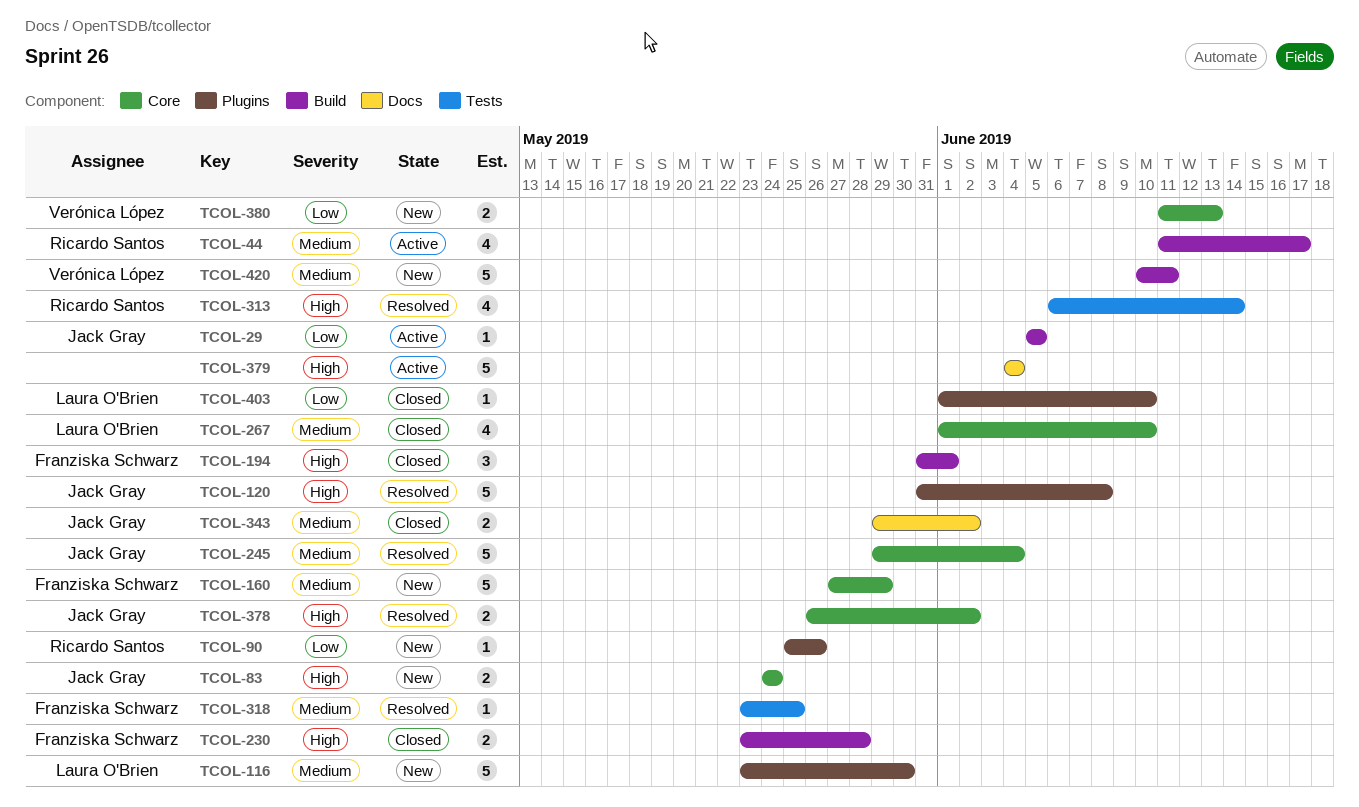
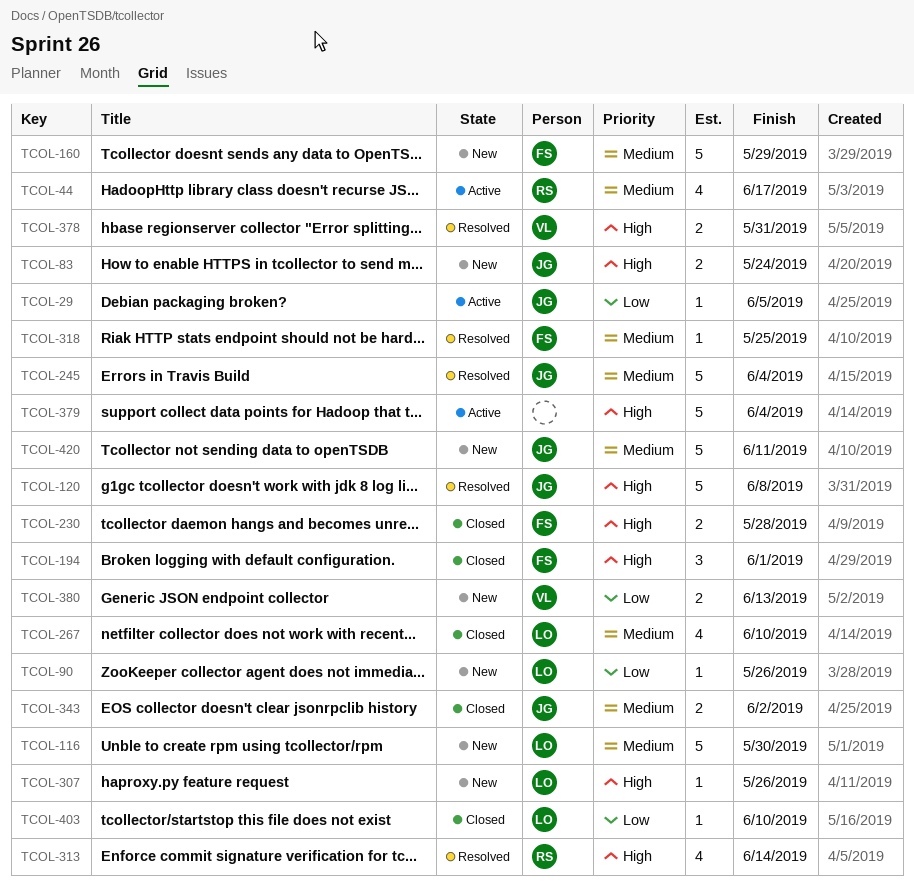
TCOL-90, owner: Ricardo Santos -> Laura O'Brien
TCOL-307: none -> present
TCOL-378, owner: Jack Gray -> Verónica López
TCOL-378, due: Jun 2 -> May 31
TCOL-420, owner: Verónica López -> Jack Gray

